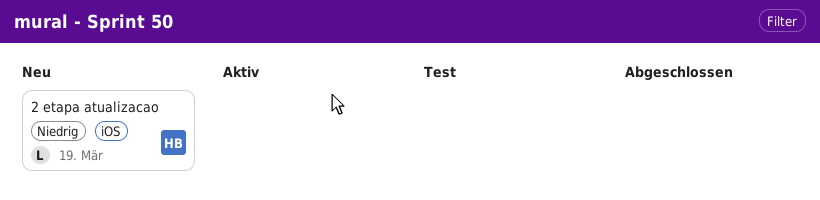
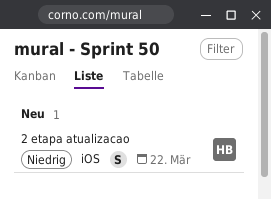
2 etapa atualizacao, estimate: L -> S
2 etapa atualizacao, due: Mar 19 -> Mar 22

